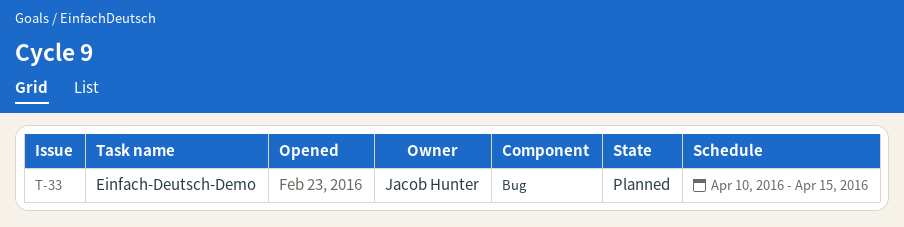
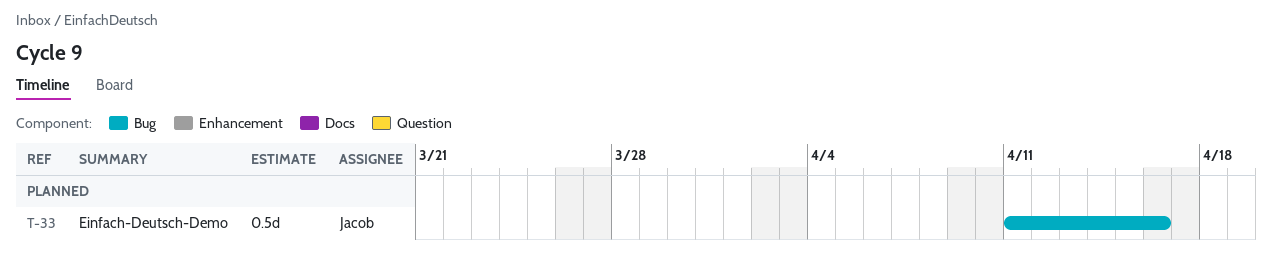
T-33, start: Apr 10 -> Apr 11
T-33, due: Apr 15 -> Apr 16

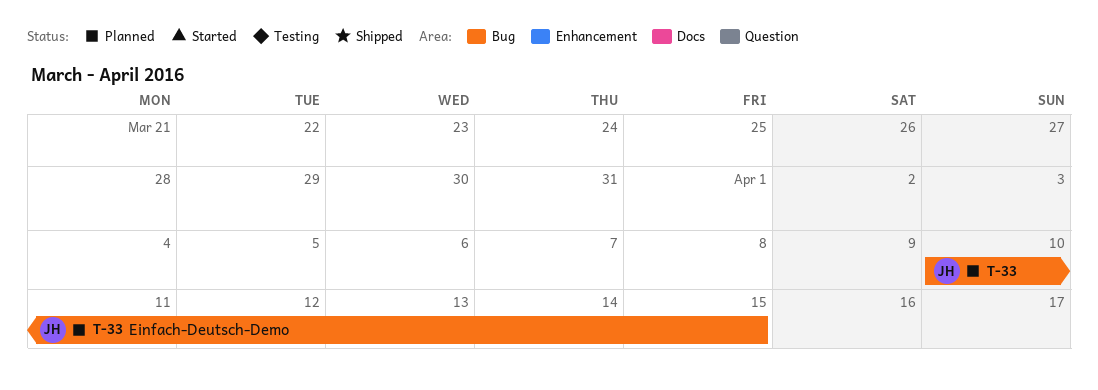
T-33, start: Apr 11 -> Apr 10
T-33, due: Apr 16 -> Apr 15

